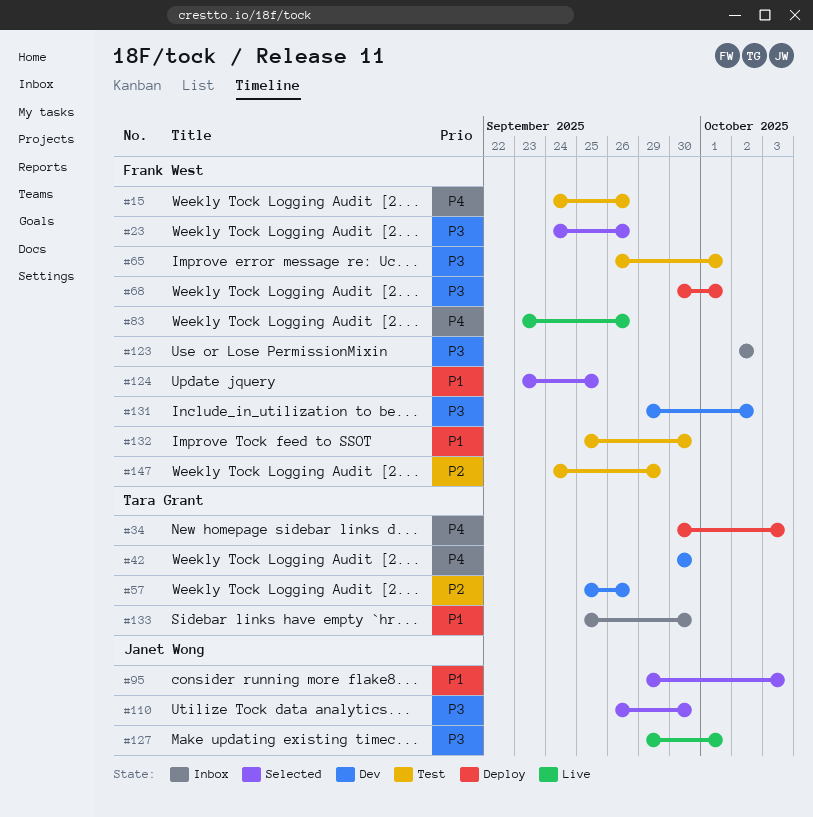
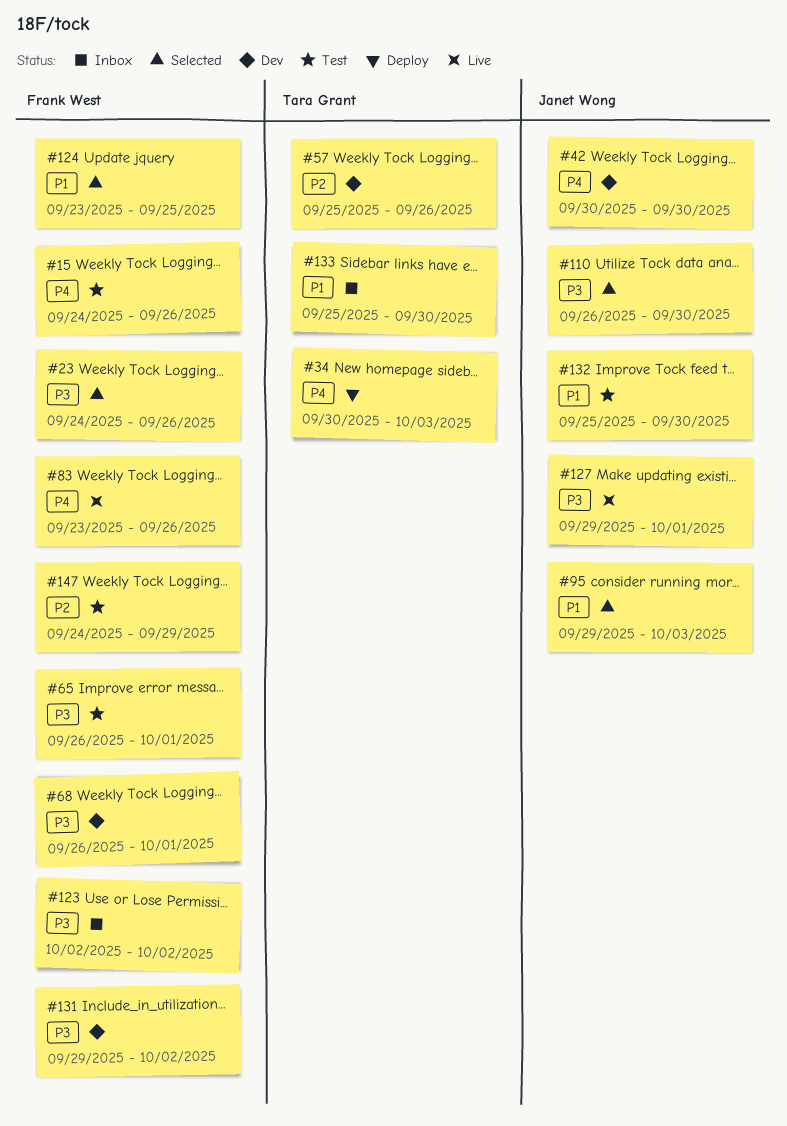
#42, owner: Tara Grant -> Janet Wong
#68, status: Deploy -> Dev
#68, start: Sep 30 -> Sep 26
#132, owner: Frank West -> Janet Wong

